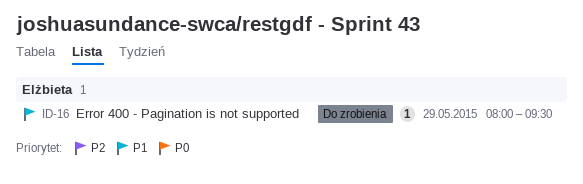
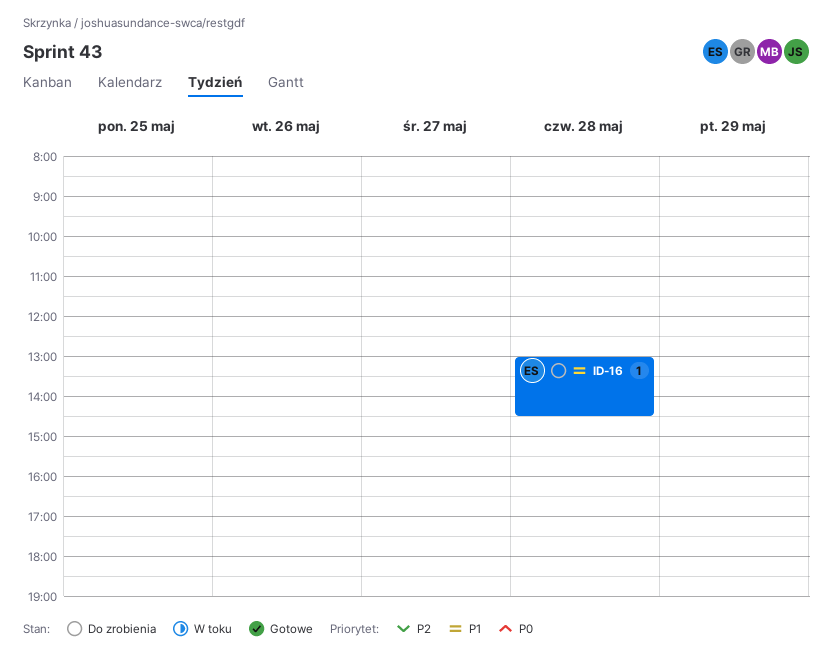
ID-16, day: May 29 -> May 28
ID-16, begins: 08:00 -> 13:00
ID-16, ends: 09:30 -> 14:30

